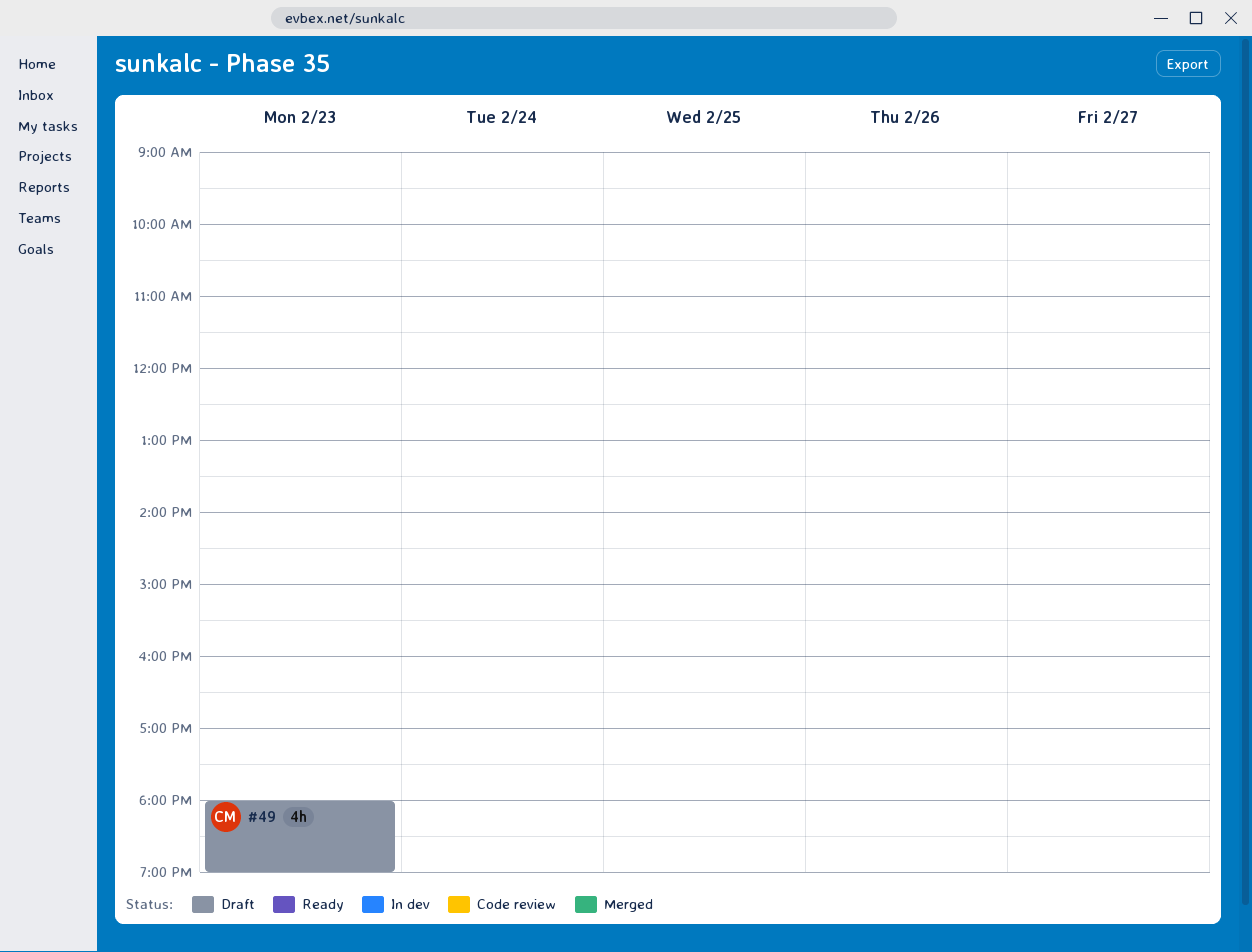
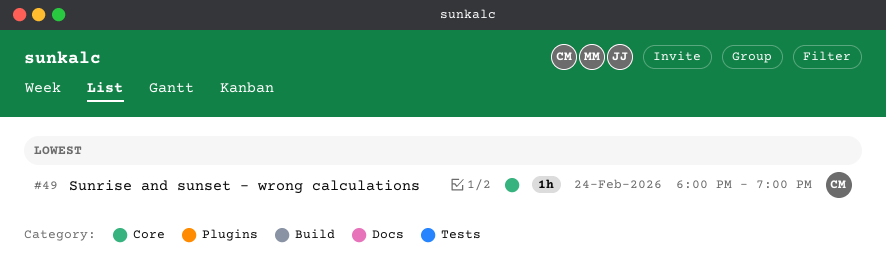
#49, estimate: 4h -> 1h
#49, day: Feb 23 -> Feb 24

